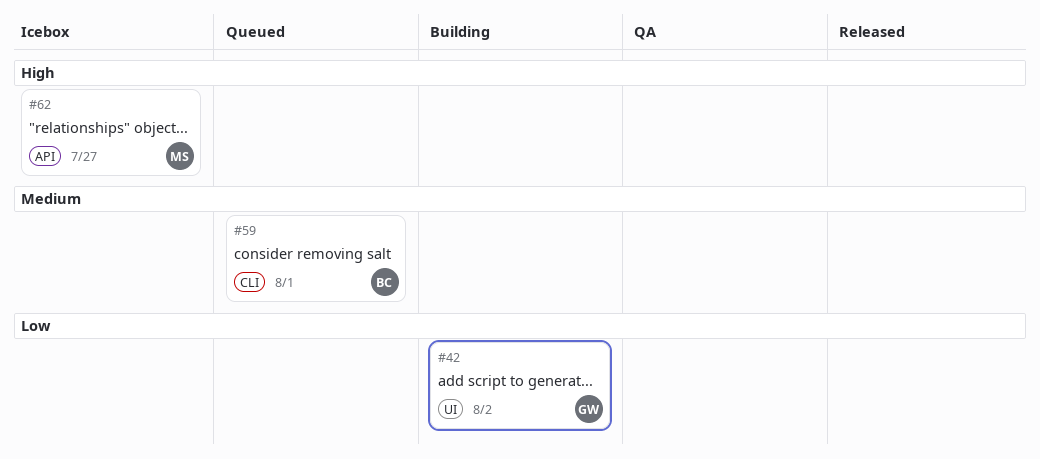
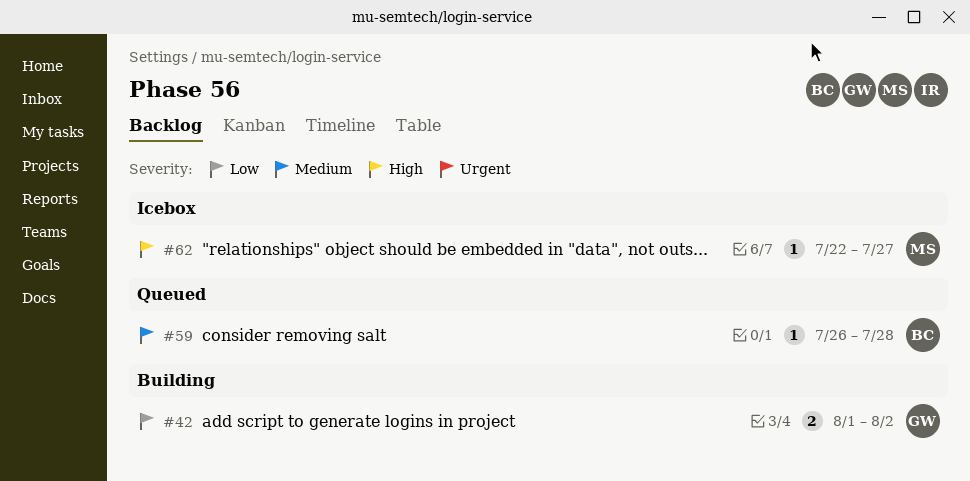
#59, due: Aug 1 -> Jul 28

